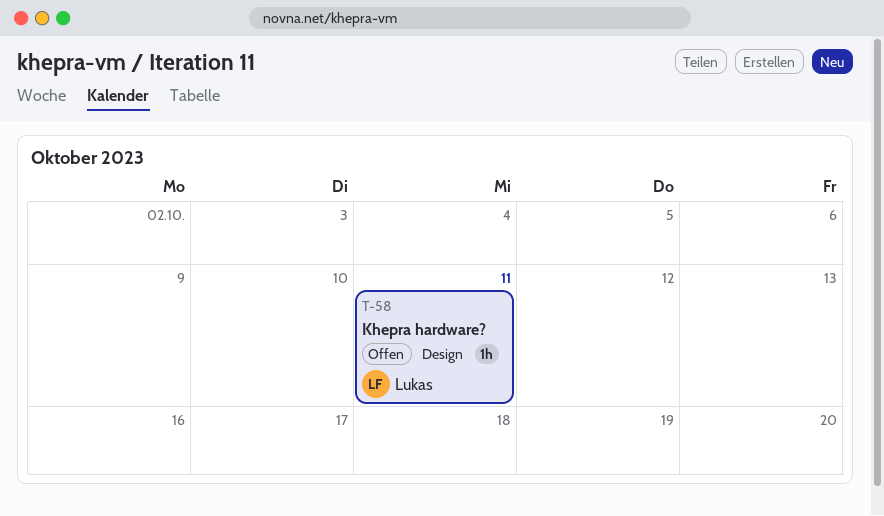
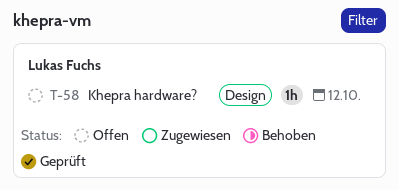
T-58, due: Oct 11 -> Oct 12

